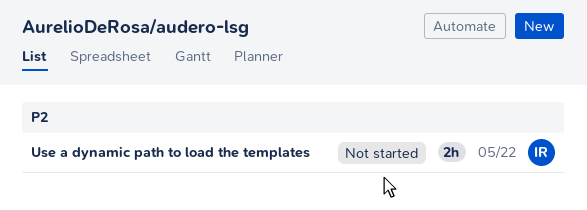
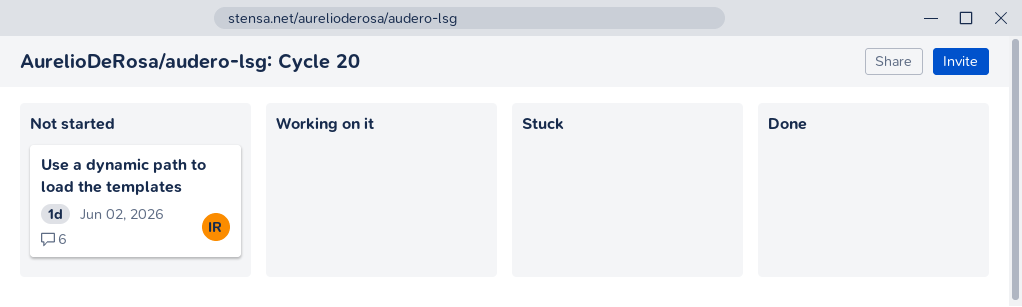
Use a dynamic path to load the templates, estimate: 2h -> 1d
Use a dynamic path to load the templates, due: May 22 -> Jun 2

